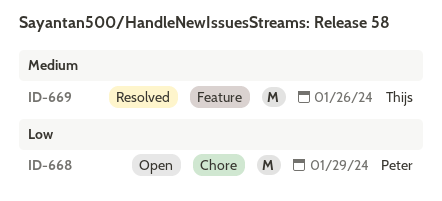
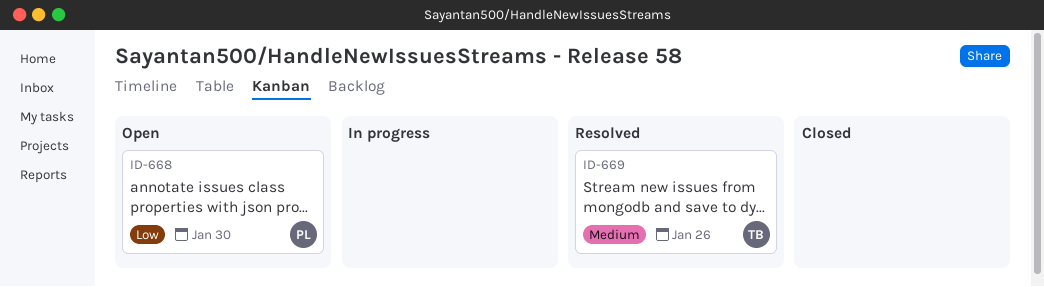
ID-668, due: Jan 29 -> Jan 30

